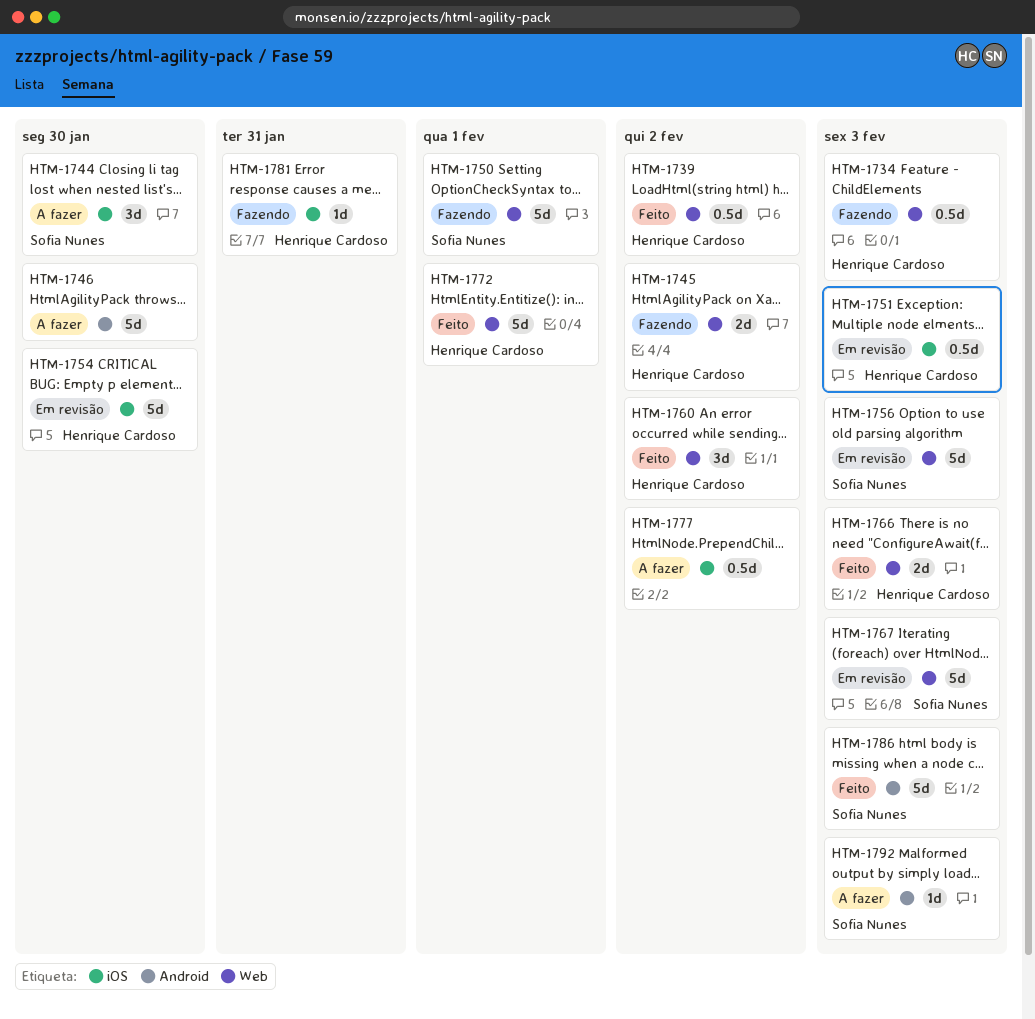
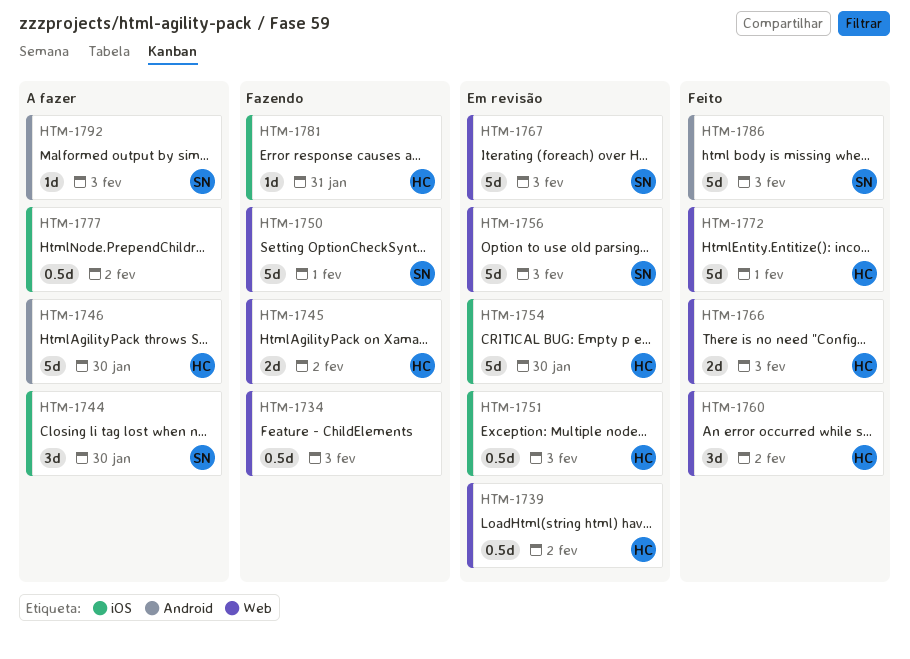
HTM-1734, owner: Henrique Cardoso -> none
HTM-1739, status: Feito -> Em revisão
HTM-1746, owner: none -> Henrique Cardoso

